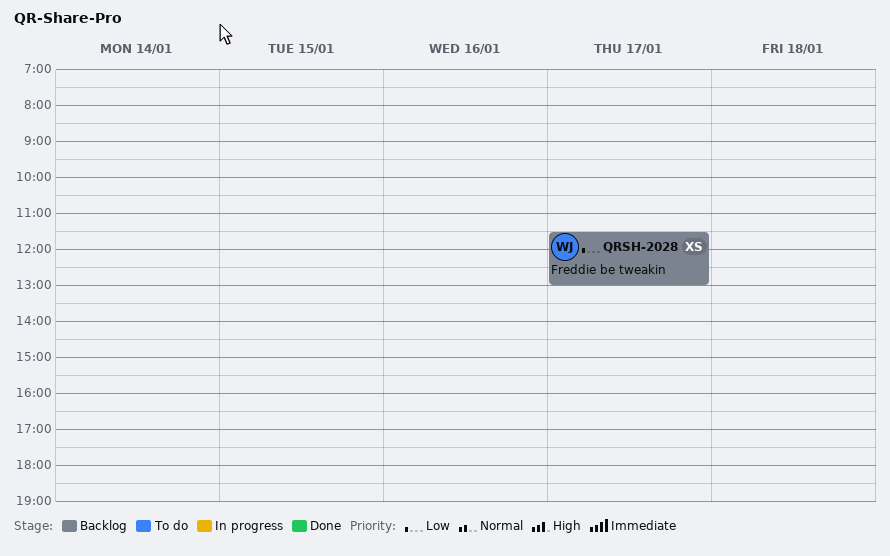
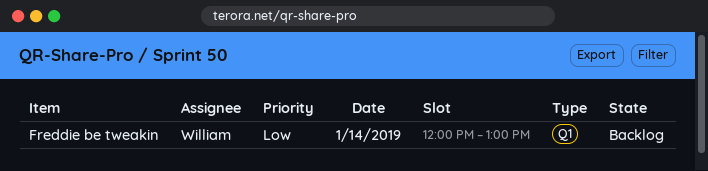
Freddie be tweakin, day: Jan 17 -> Jan 14
Freddie be tweakin, begins: 11:30 -> 12:00

